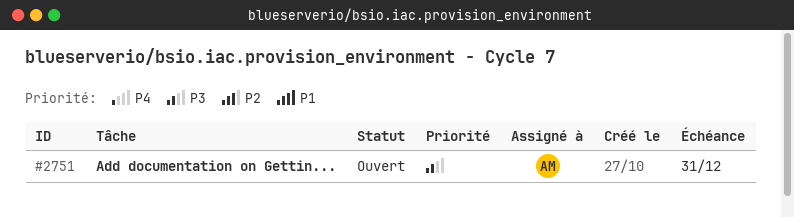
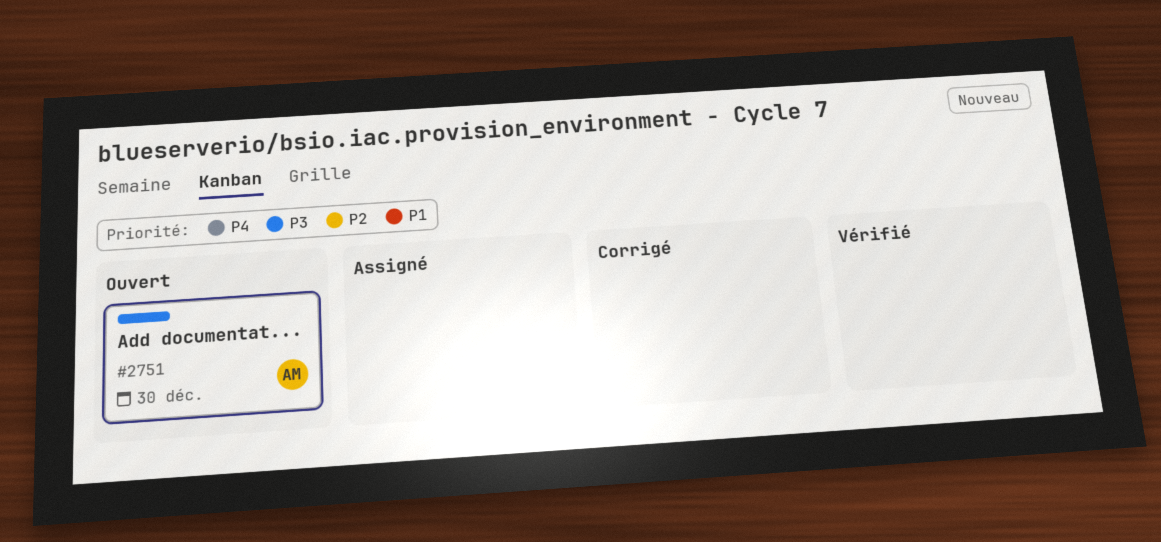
#2751, due: Dec 31 -> Dec 30

